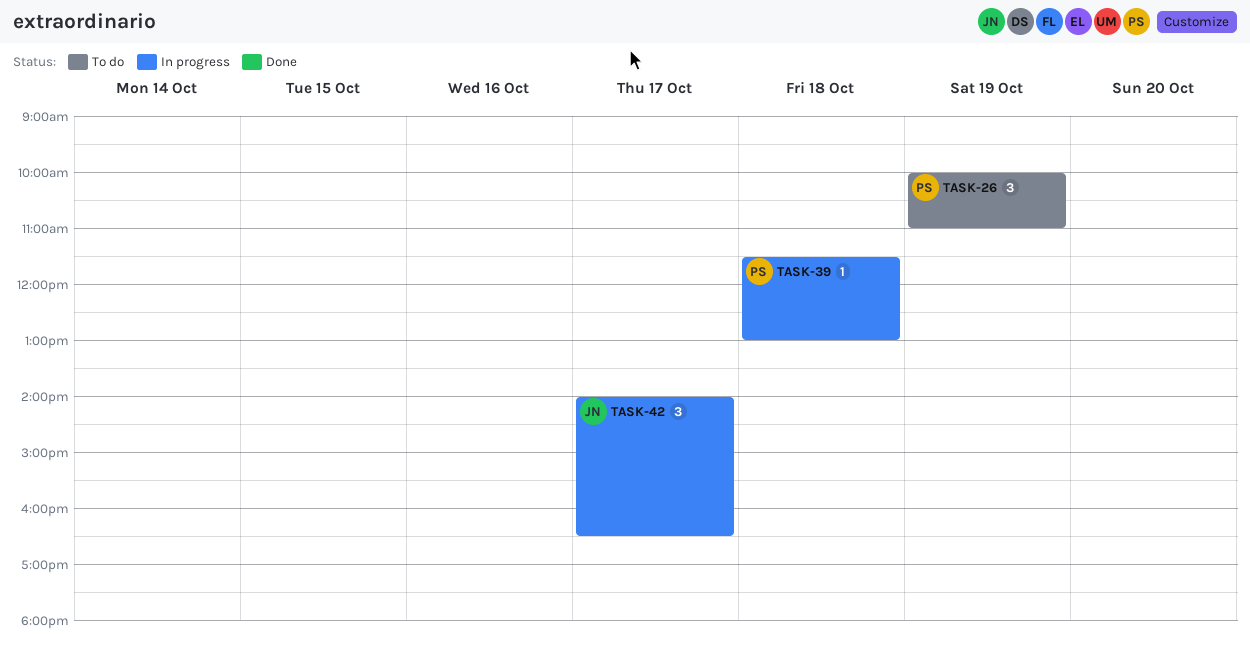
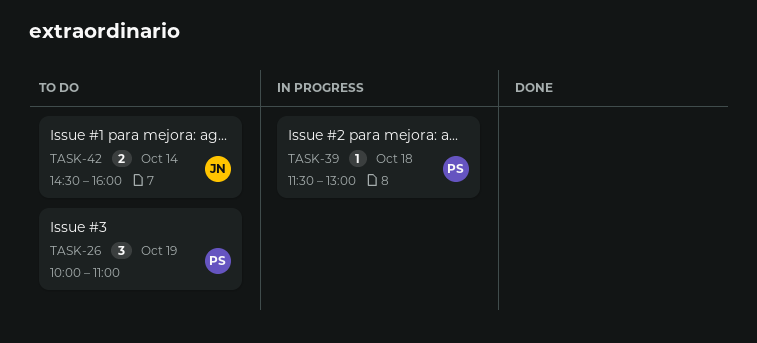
TASK-42, status: In progress -> To do
TASK-42, estimate: 3 -> 2
TASK-42, day: Oct 17 -> Oct 14
TASK-42, begins: 14:00 -> 14:30
TASK-42, ends: 16:30 -> 16:00

